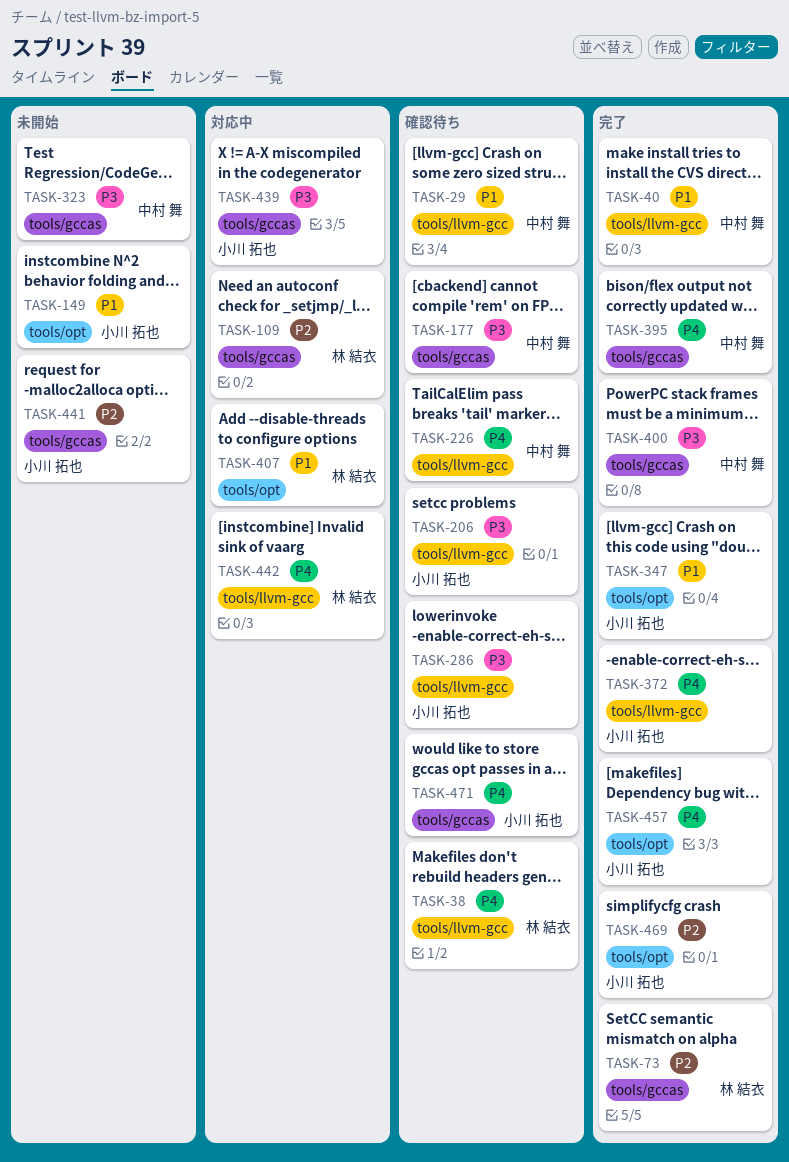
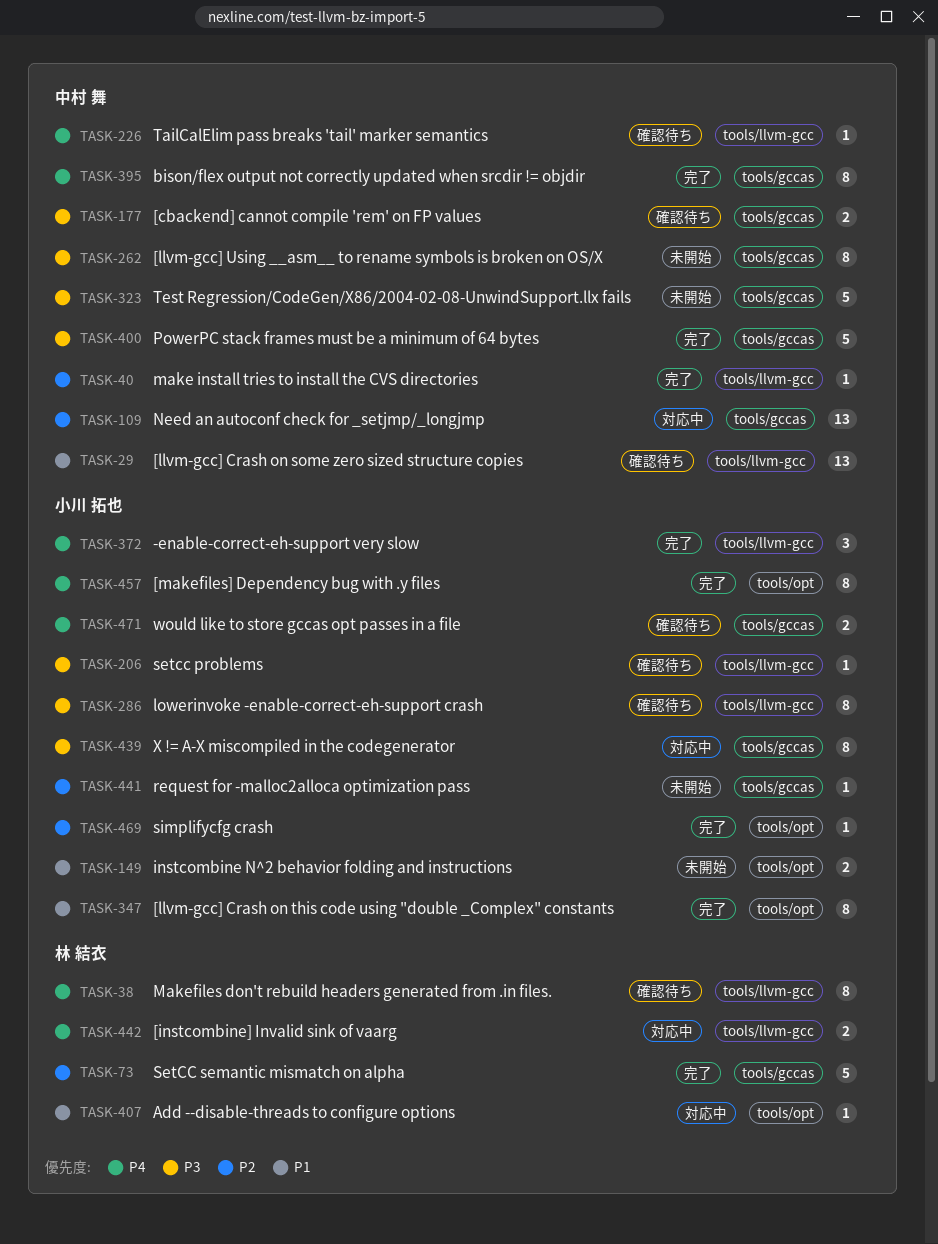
TASK-40, priority: P1 -> P2
TASK-109, owner: 林 結衣 -> 中村 舞
TASK-262: none -> present

